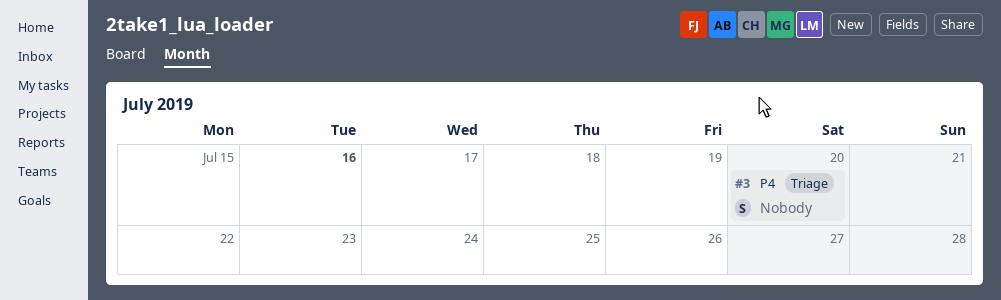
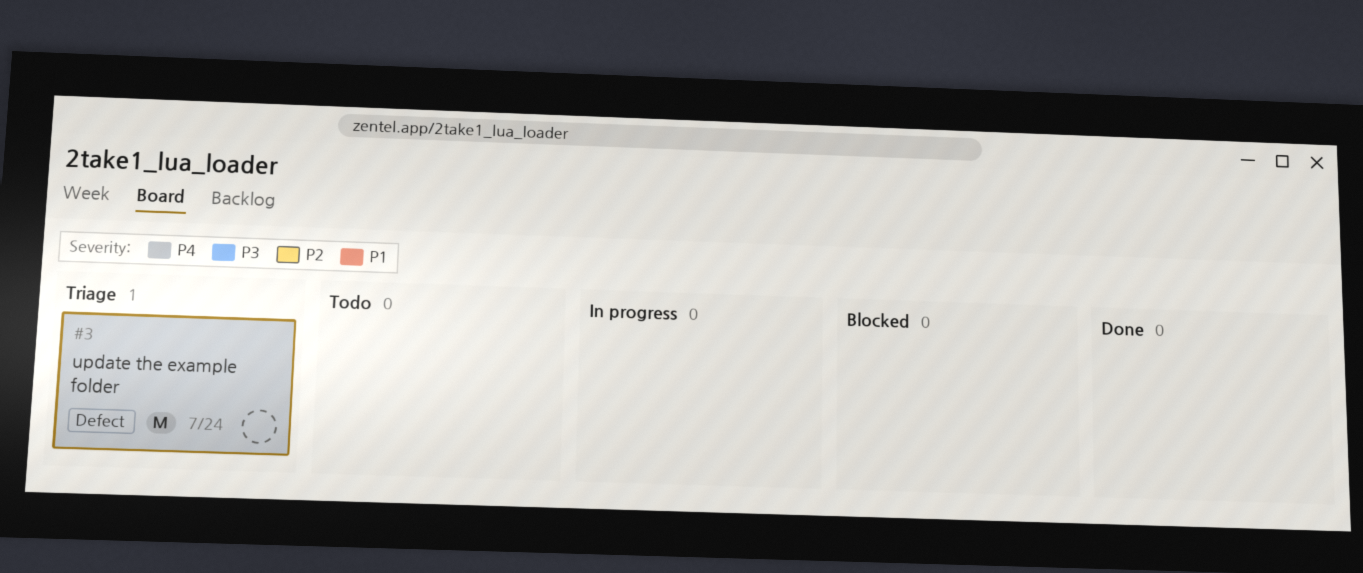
#3, estimate: S -> M
#3, due: Jul 20 -> Jul 24

